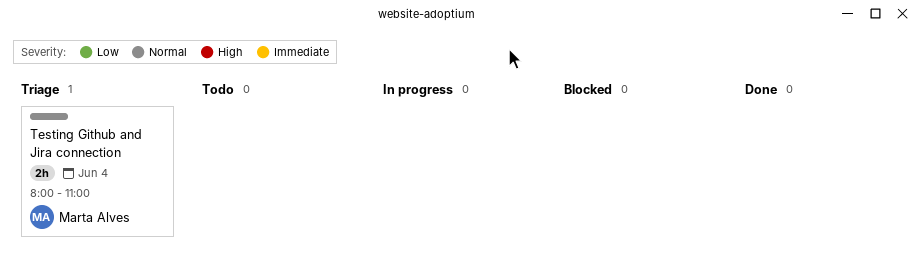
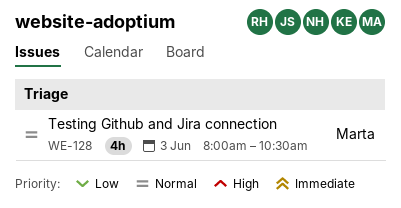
Testing Github and Jira connection, estimate: 2h -> 4h
Testing Github and Jira connection, day: Jun 4 -> Jun 3
Testing Github and Jira connection, ends: 11:00 -> 10:30

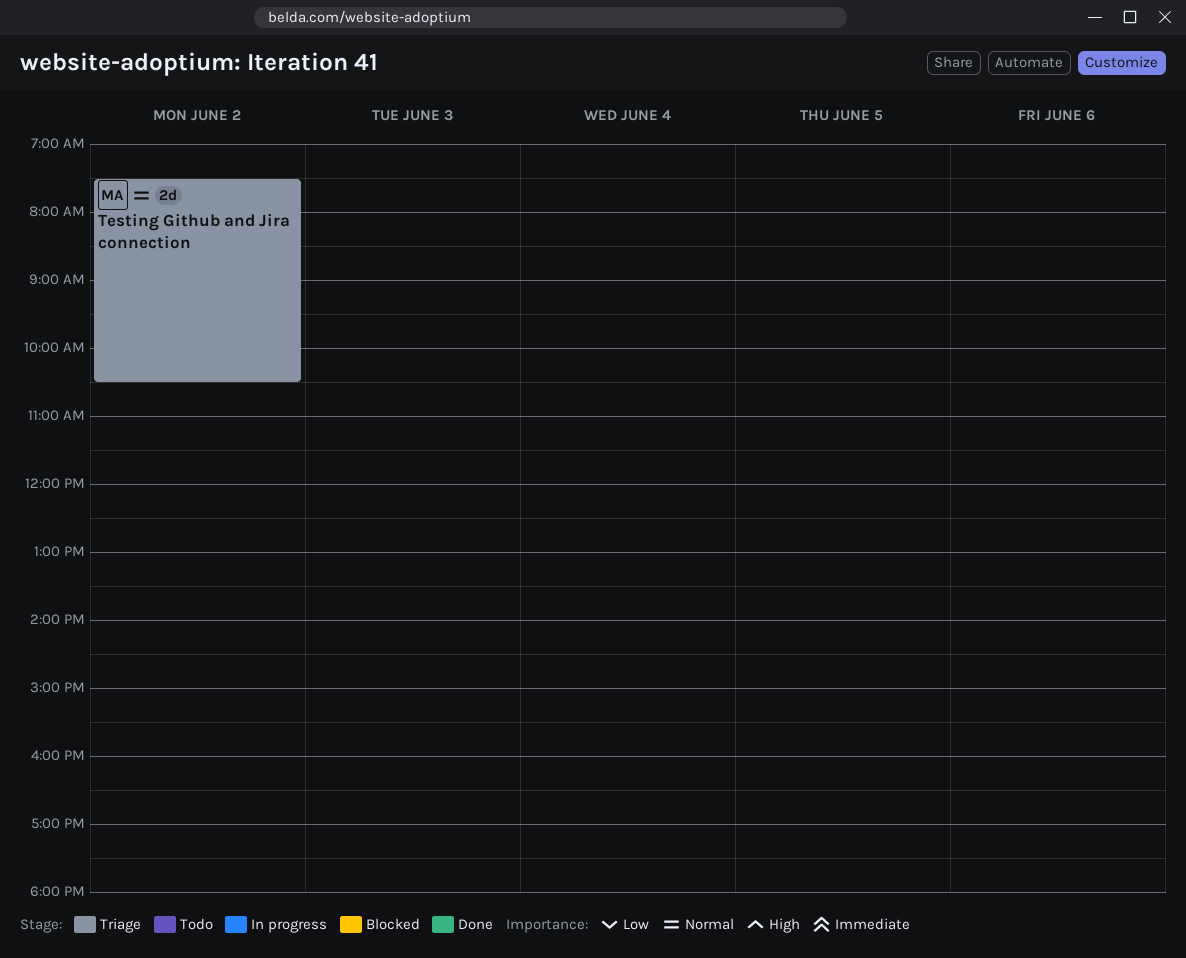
Testing Github and Jira connection, estimate: 4h -> 2d
Testing Github and Jira connection, day: Jun 3 -> Jun 2
Testing Github and Jira connection, begins: 08:00 -> 07:30

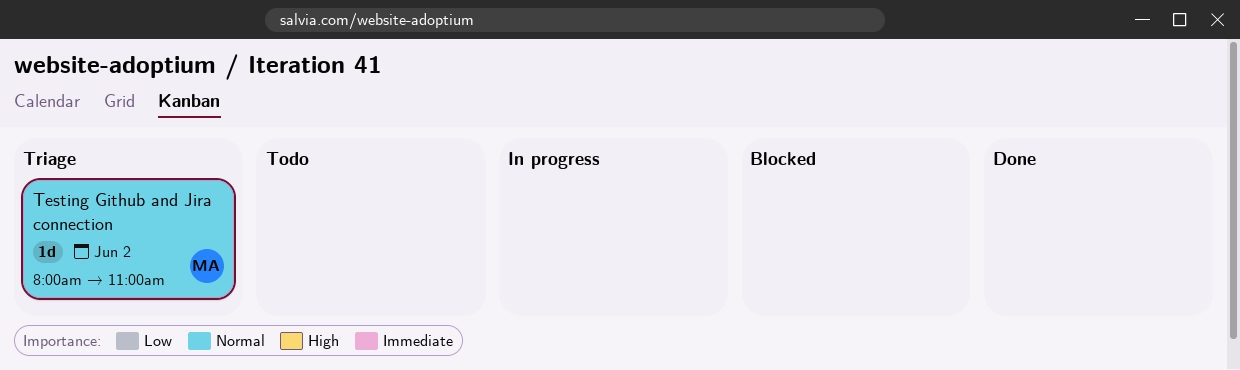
Testing Github and Jira connection, estimate: 2d -> 1d
Testing Github and Jira connection, begins: 07:30 -> 08:00
Testing Github and Jira connection, ends: 10:30 -> 11:00

